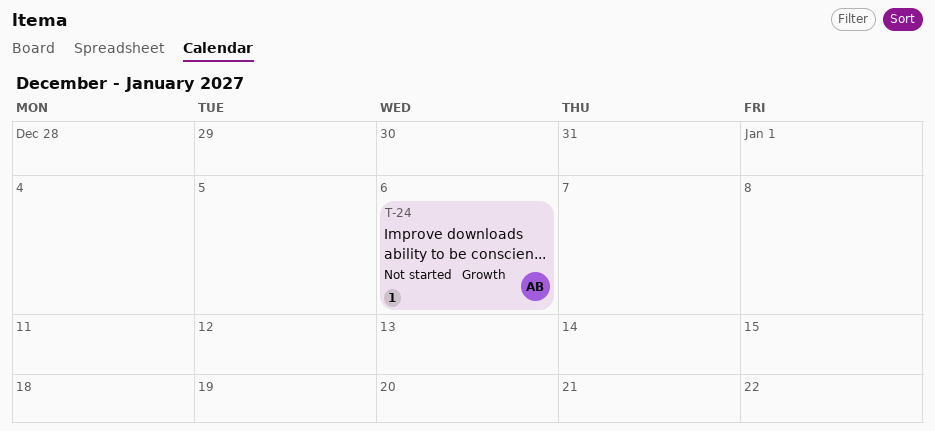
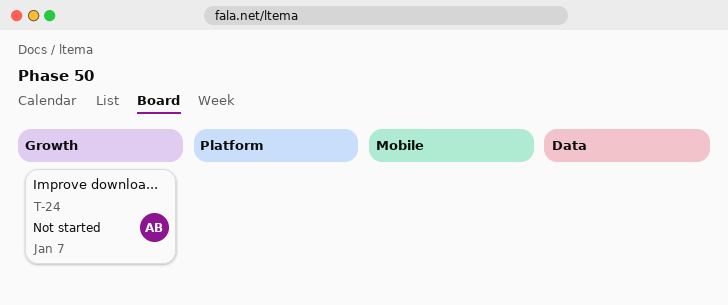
T-24, due: Jan 6 -> Jan 7

